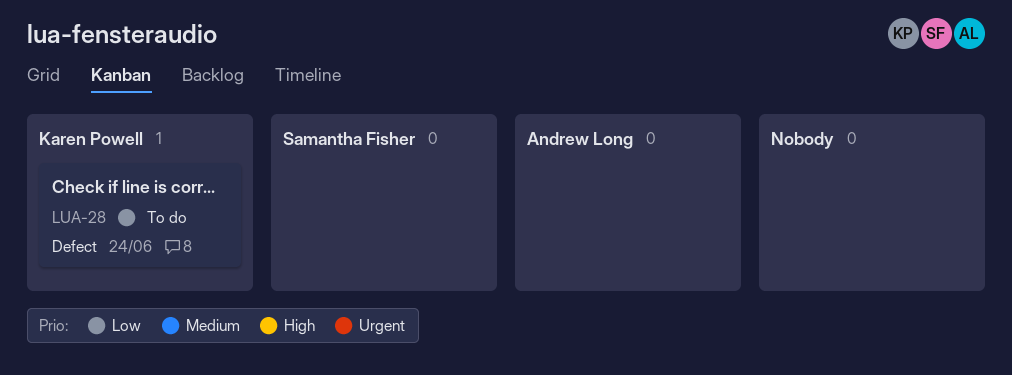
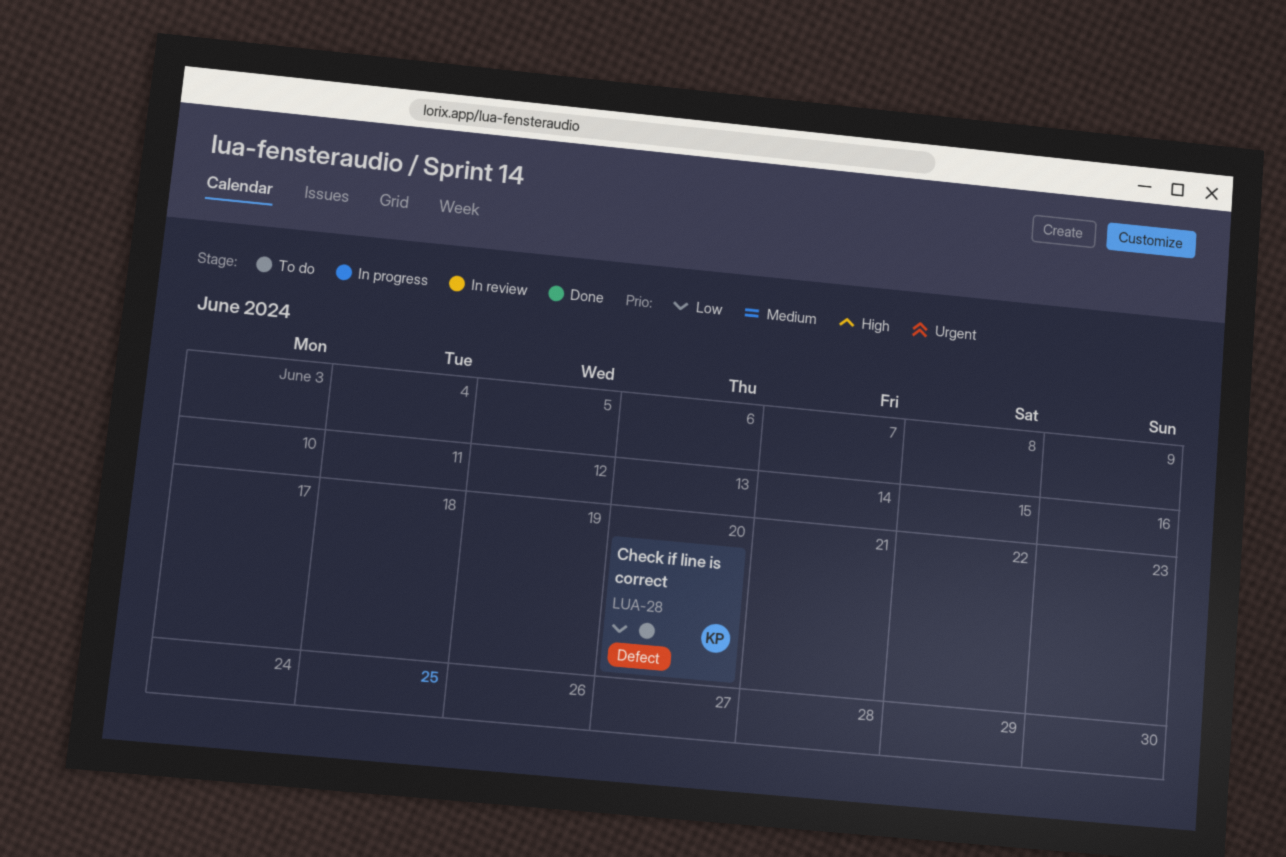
LUA-28, due: Jun 24 -> Jun 20

